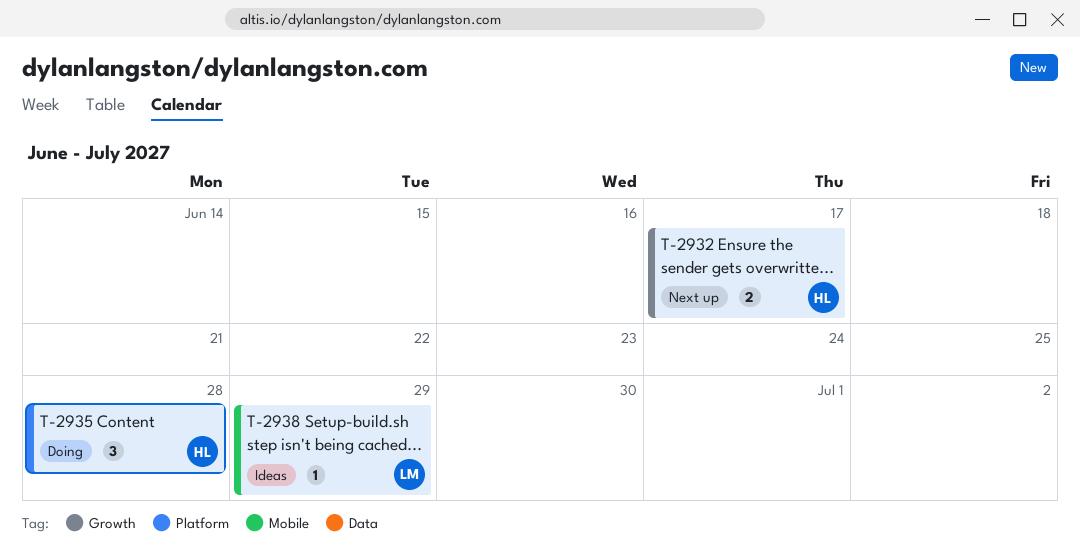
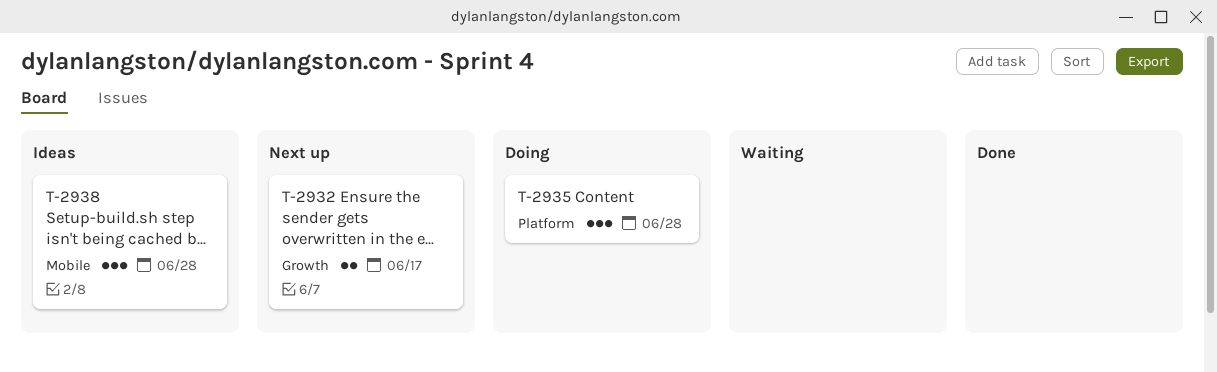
T-2938, estimate: 1 -> 3
T-2938, due: Jun 29 -> Jun 28

